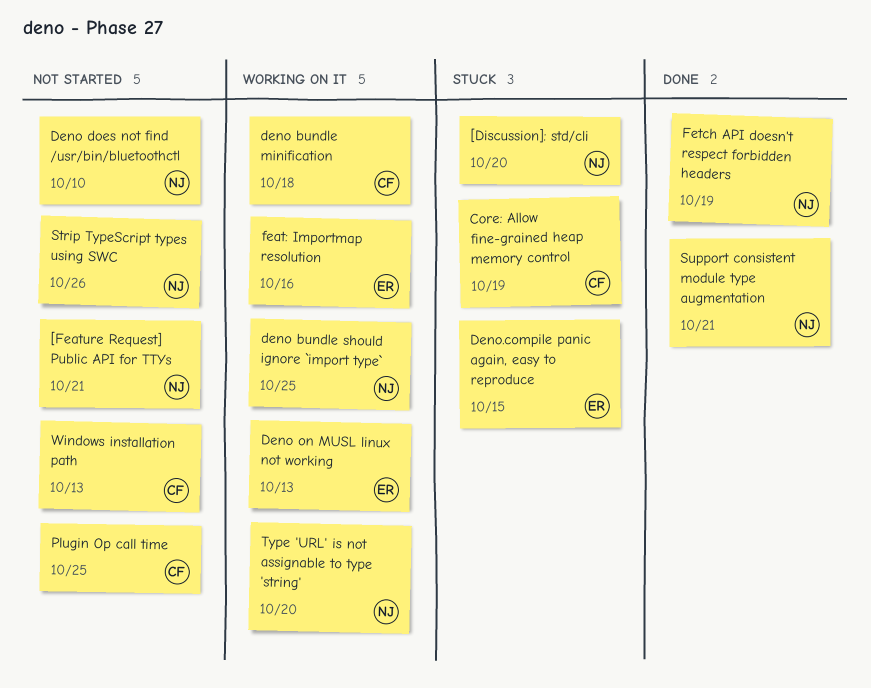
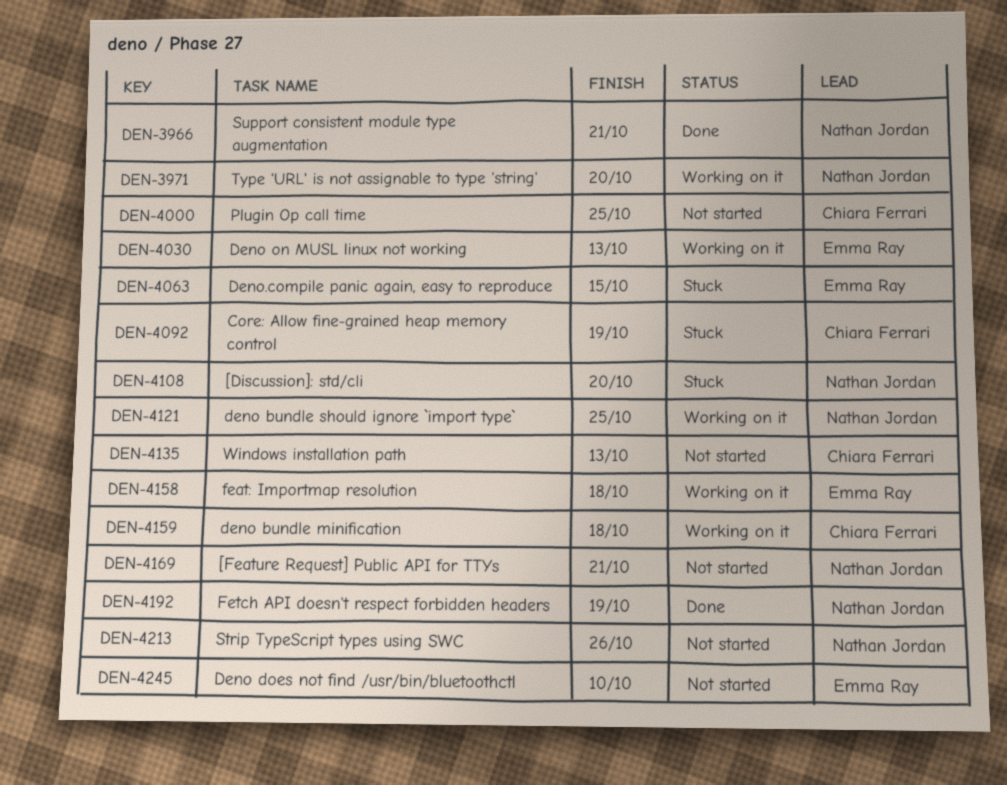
Deno does not find /usr/bin/bluetoothctl, owner: Nathan Jordan -> Emma Ray
feat: Importmap resolution, due: Oct 16 -> Oct 18

